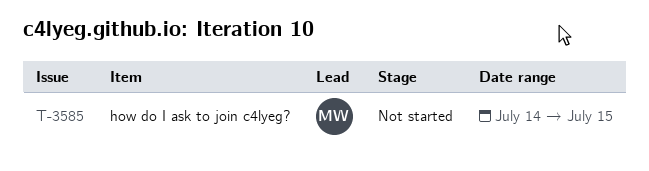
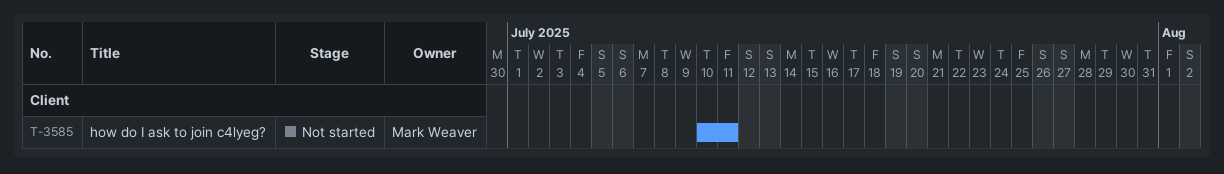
T-3585, start: Jul 14 -> Jul 10
T-3585, due: Jul 15 -> Jul 11

